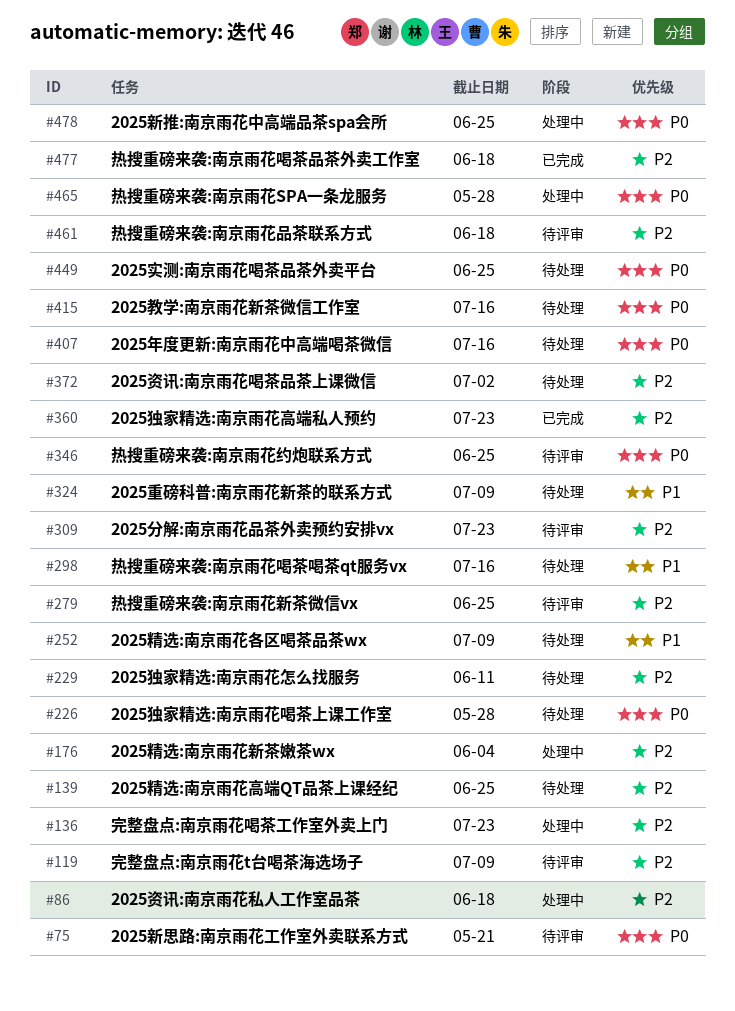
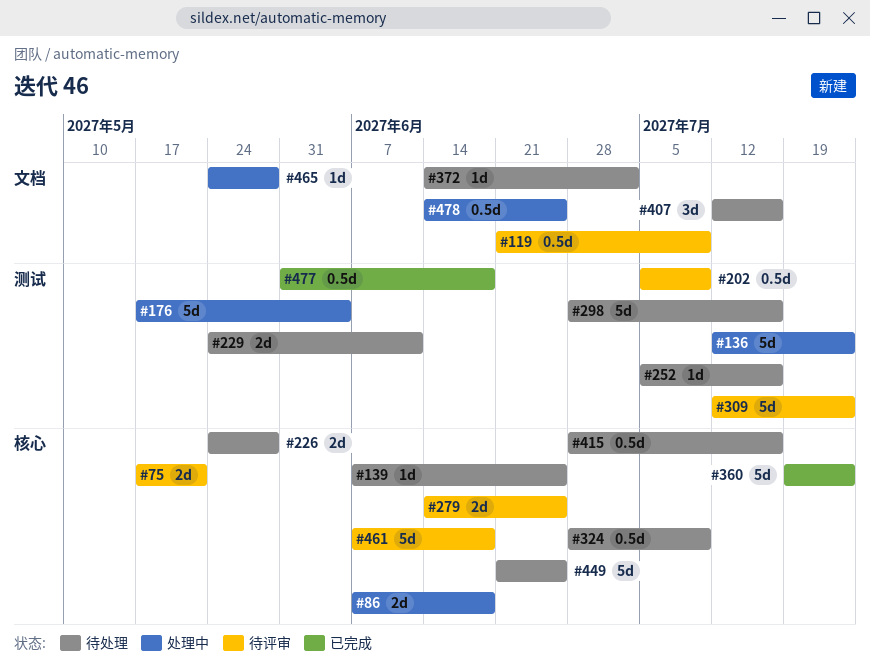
#202: none -> present
#252, due: Jul 9 -> Jul 16
#346: present -> none

